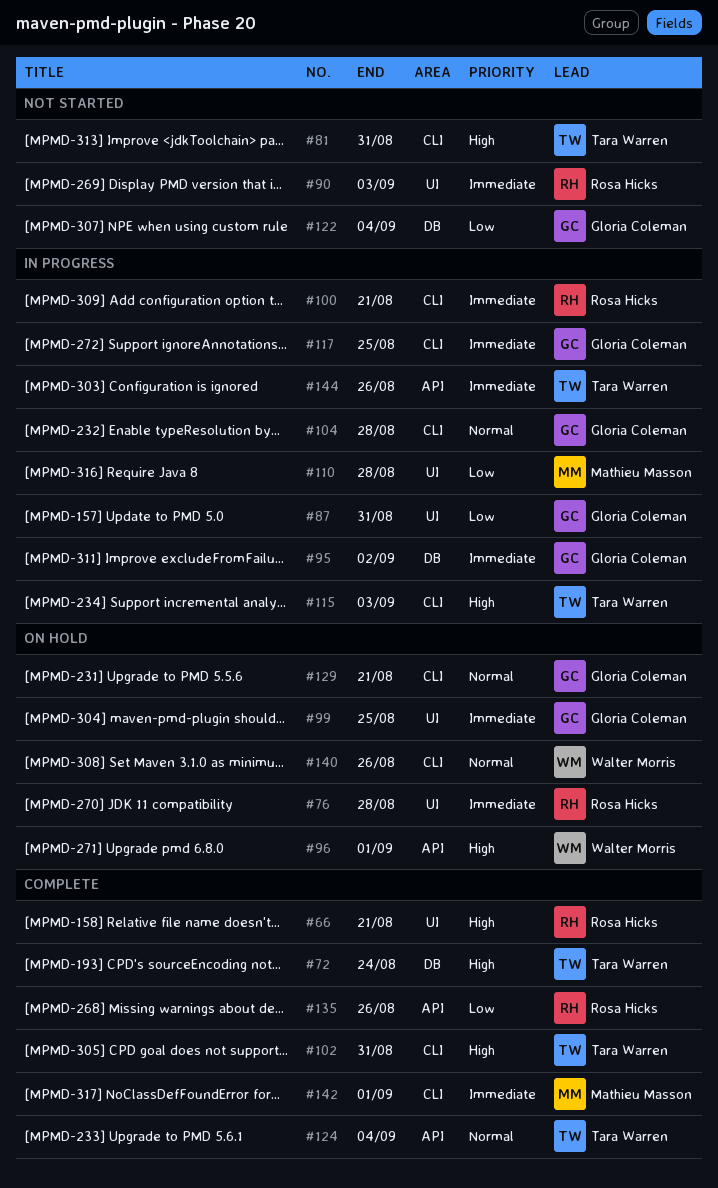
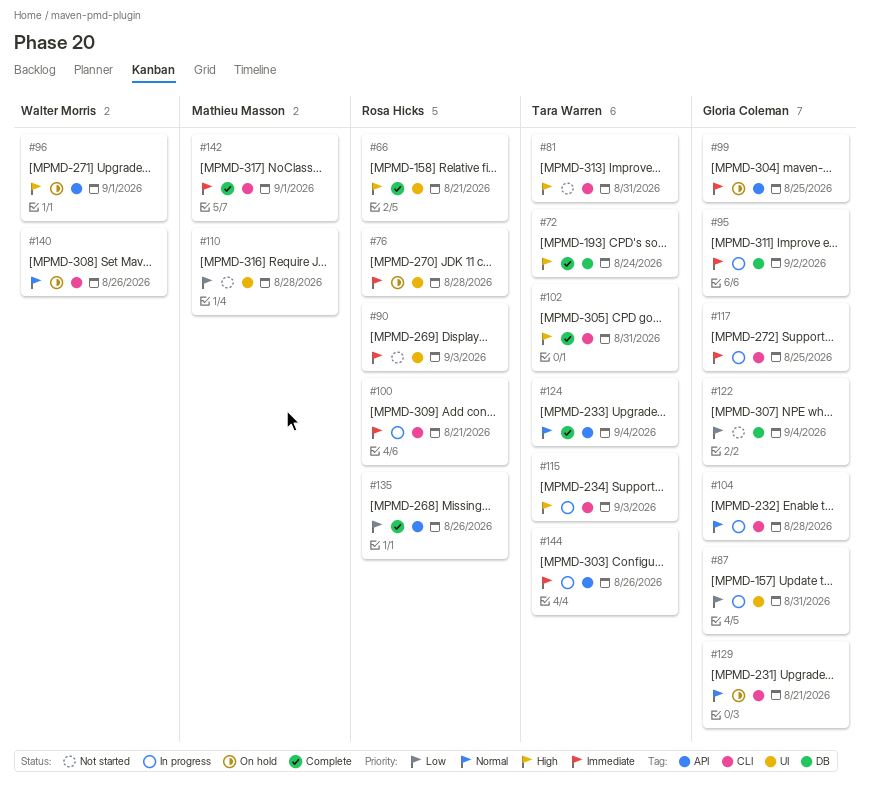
#99, label: UI -> API
#110, status: In progress -> Not started

